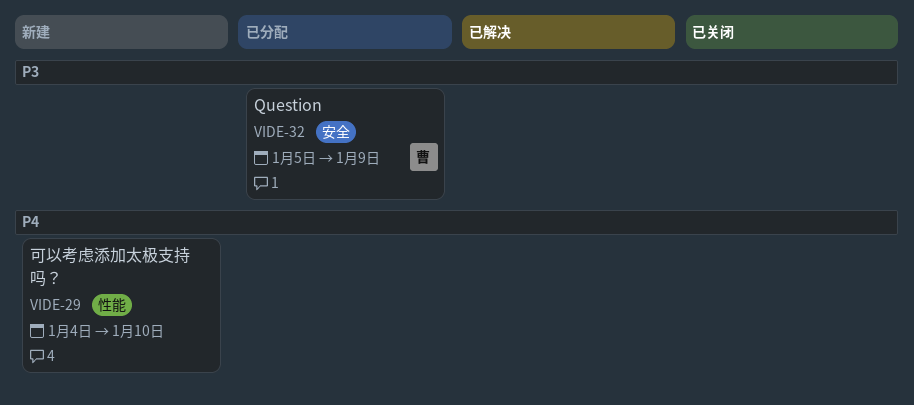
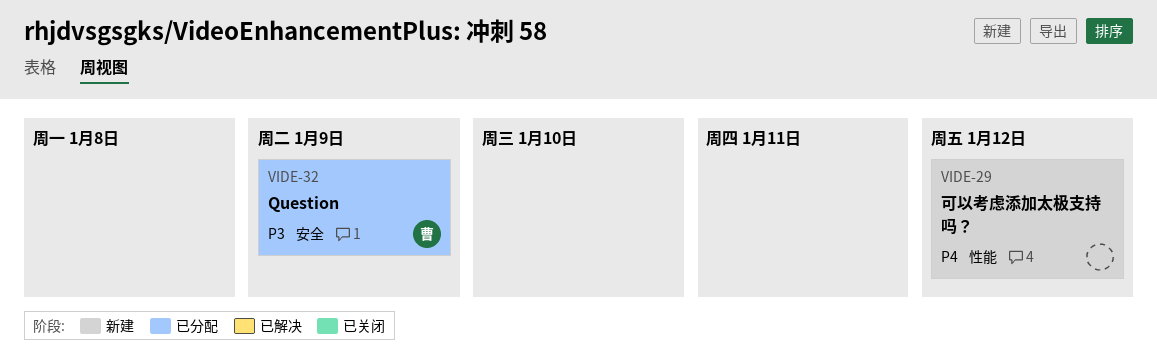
VIDE-29, due: Jan 10 -> Jan 12

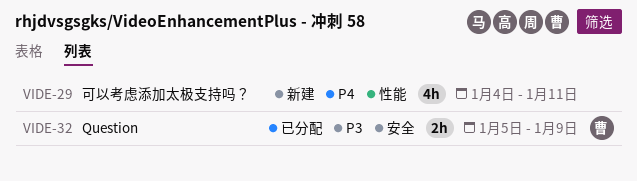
VIDE-29, due: Jan 12 -> Jan 11

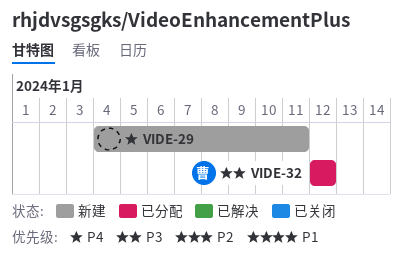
VIDE-32, start: Jan 5 -> Jan 12
VIDE-32, due: Jan 9 -> Jan 12

